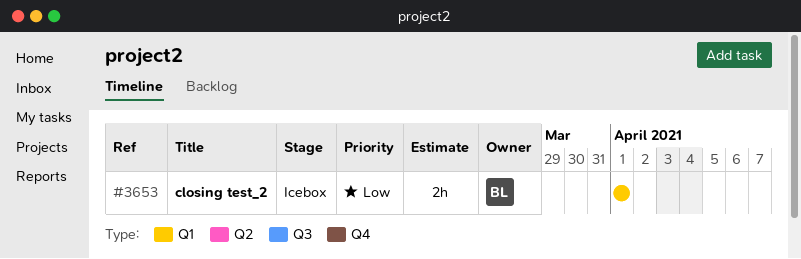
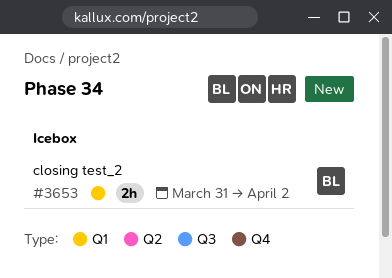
#3653, start: Apr 1 -> Mar 31
#3653, due: Apr 1 -> Apr 2

